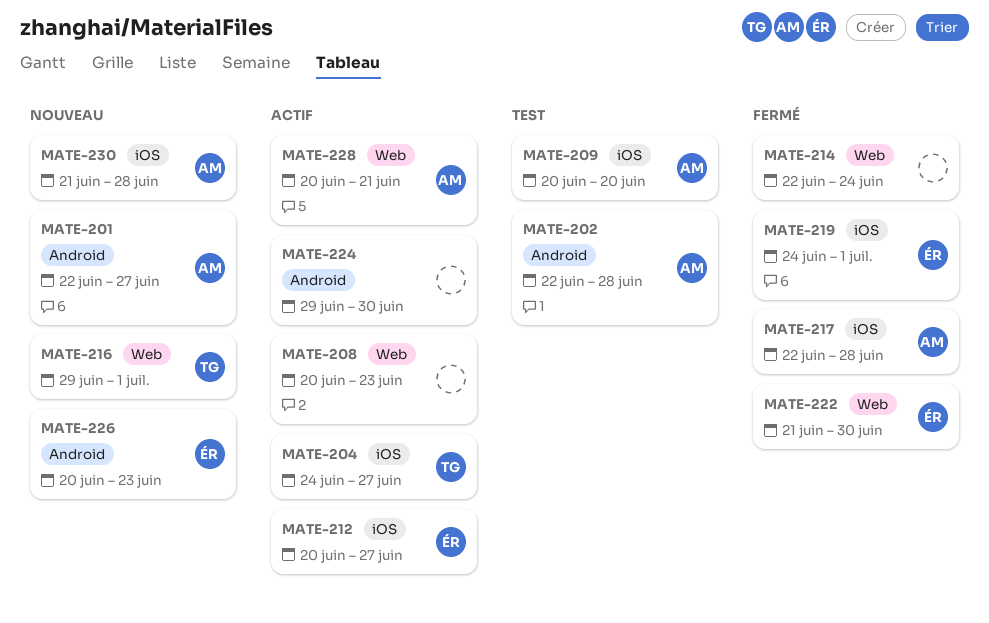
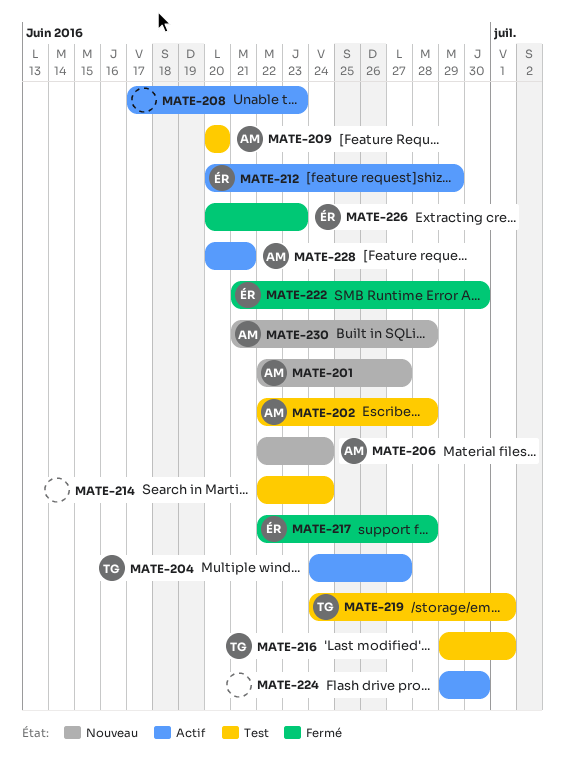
MATE-206: none -> present
MATE-208, start: Jun 20 -> Jun 17
MATE-212, due: Jun 27 -> Jun 29
MATE-214, status: Fermé -> Test
MATE-216, status: Nouveau -> Test
MATE-217, owner: AM -> ÉR
MATE-219, status: Fermé -> Test
MATE-219, owner: ÉR -> TG
MATE-226, status: Nouveau -> Fermé

